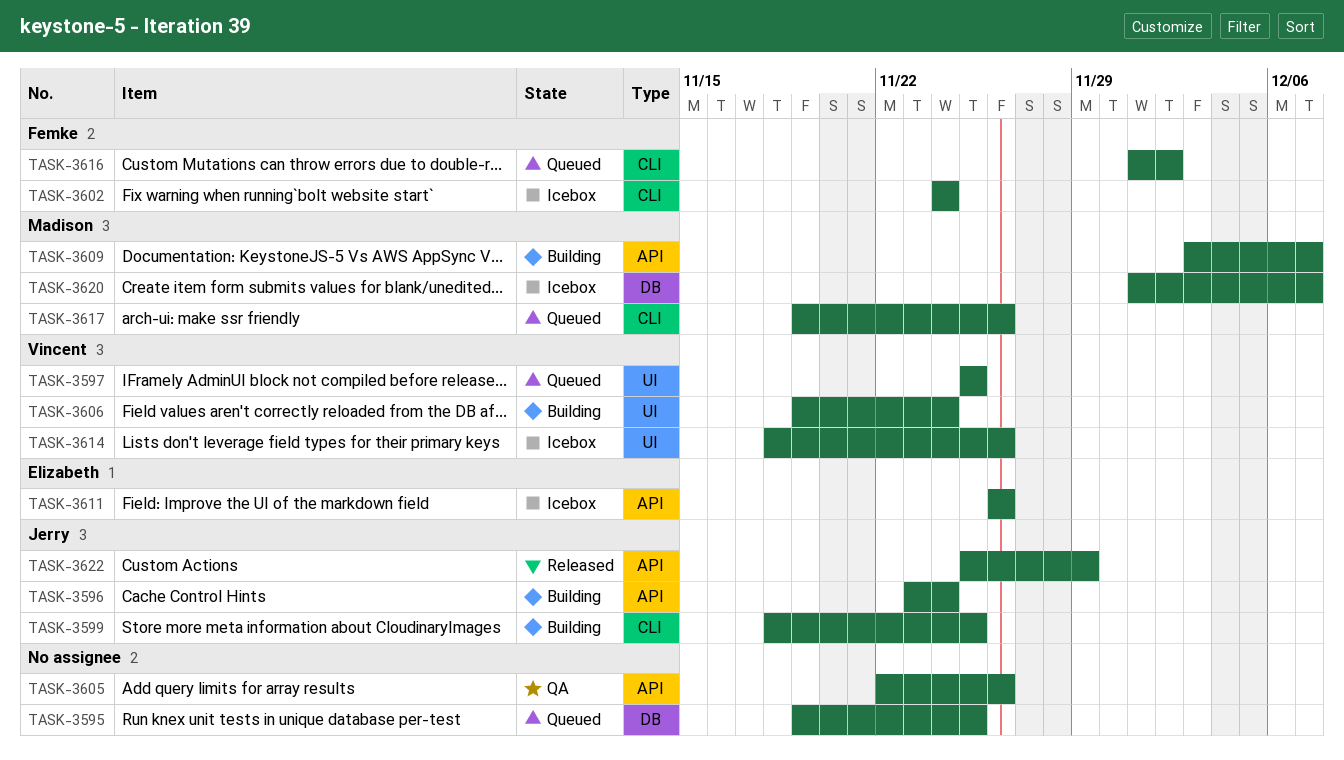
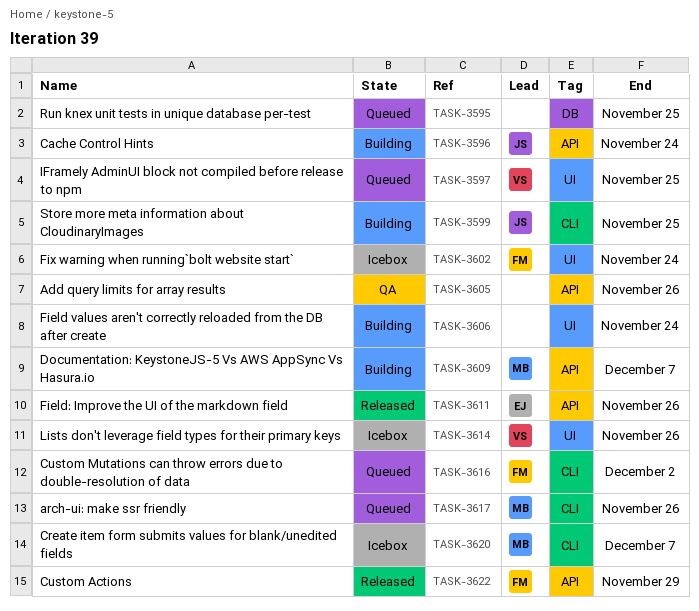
TASK-3602, label: CLI -> UI
TASK-3606, owner: Vincent -> none
TASK-3611, status: Icebox -> Released
TASK-3620, label: DB -> CLI
TASK-3622, owner: Jerry -> Femke

